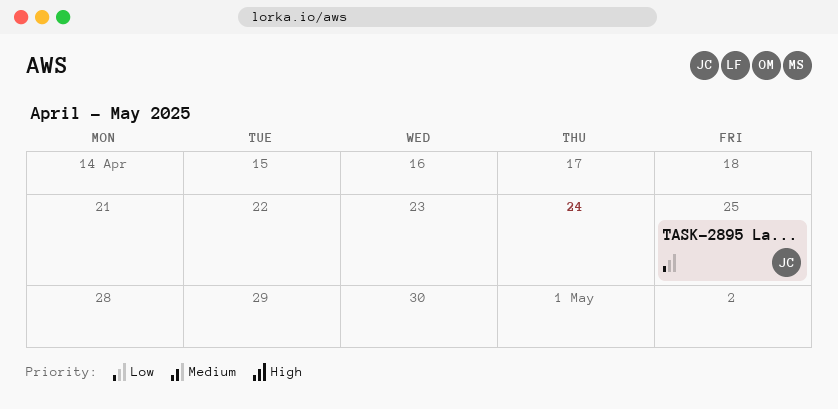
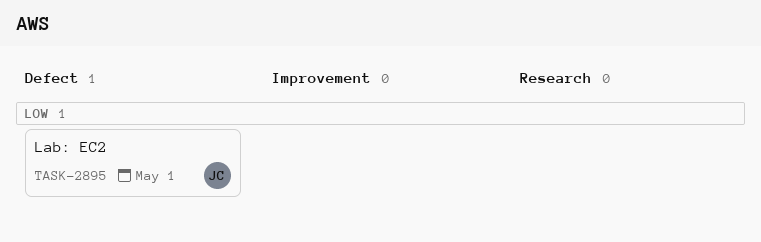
TASK-2895, due: Apr 25 -> May 1

